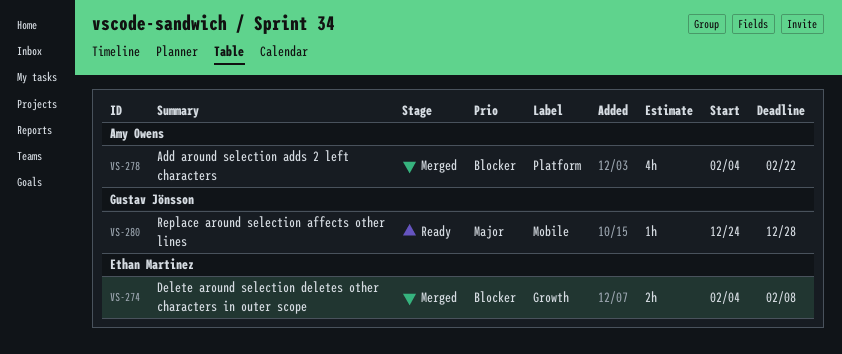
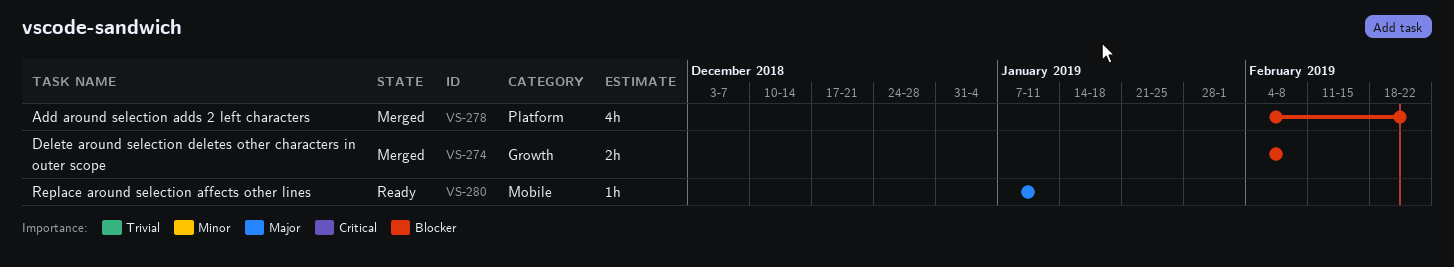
VS-280, start: Dec 24 -> Jan 7
VS-280, due: Dec 28 -> Jan 11

